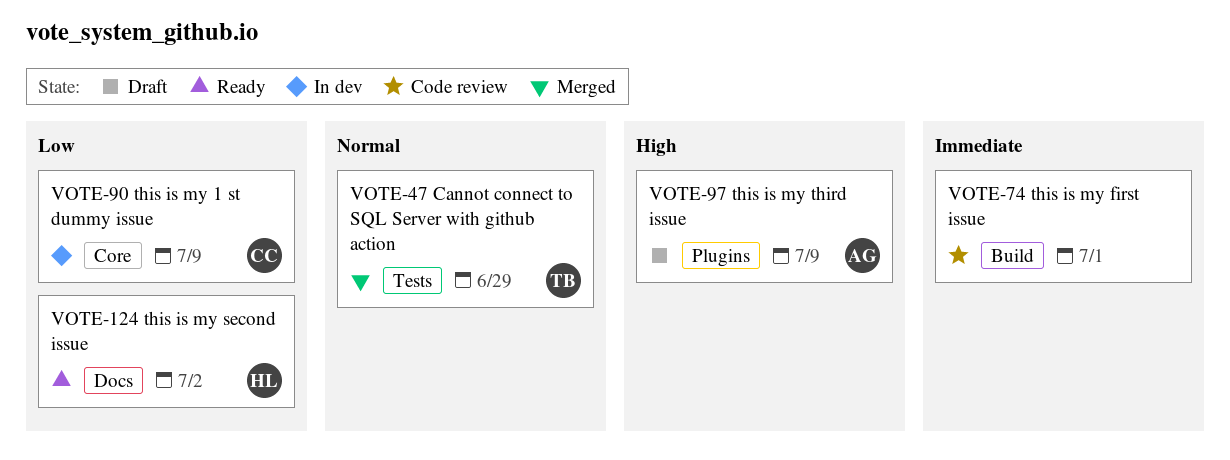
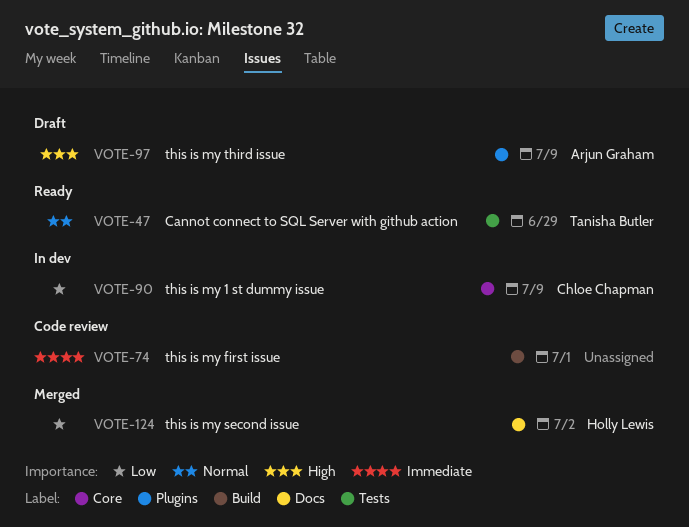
VOTE-47, status: Merged -> Ready
VOTE-124, status: Ready -> Merged

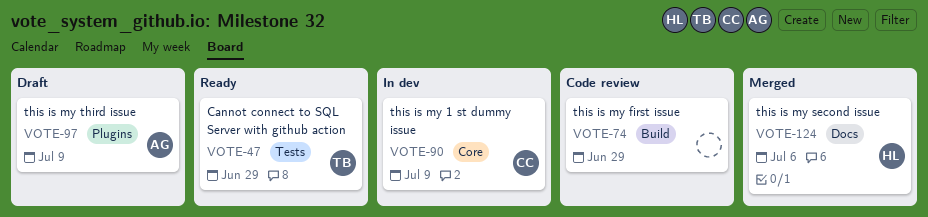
VOTE-74, due: Jul 1 -> Jun 29
VOTE-124, due: Jul 2 -> Jul 6

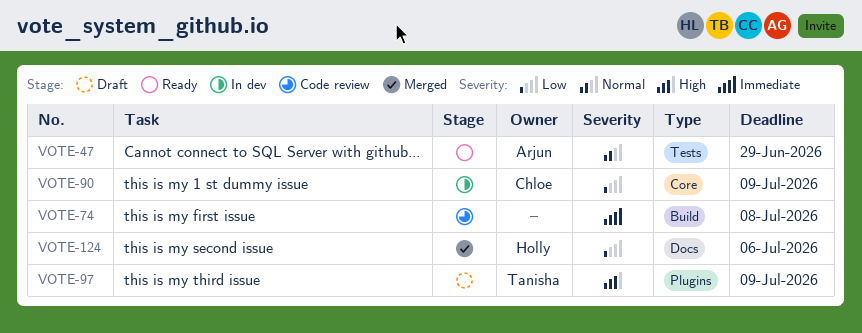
VOTE-47, owner: Tanisha -> Arjun
VOTE-74, due: Jun 29 -> Jul 8
VOTE-97, owner: Arjun -> Tanisha

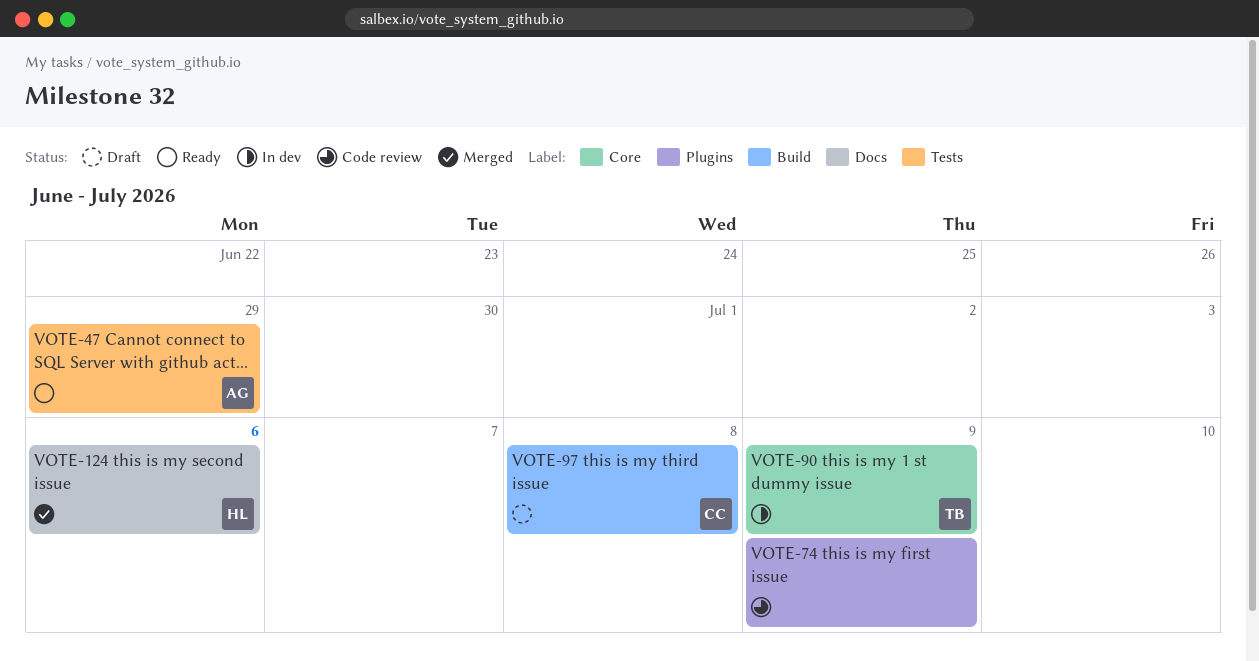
VOTE-74, label: Build -> Plugins
VOTE-74, due: Jul 8 -> Jul 9
VOTE-90, owner: Chloe -> Tanisha
VOTE-97, owner: Tanisha -> Chloe
VOTE-97, label: Plugins -> Build
VOTE-97, due: Jul 9 -> Jul 8

